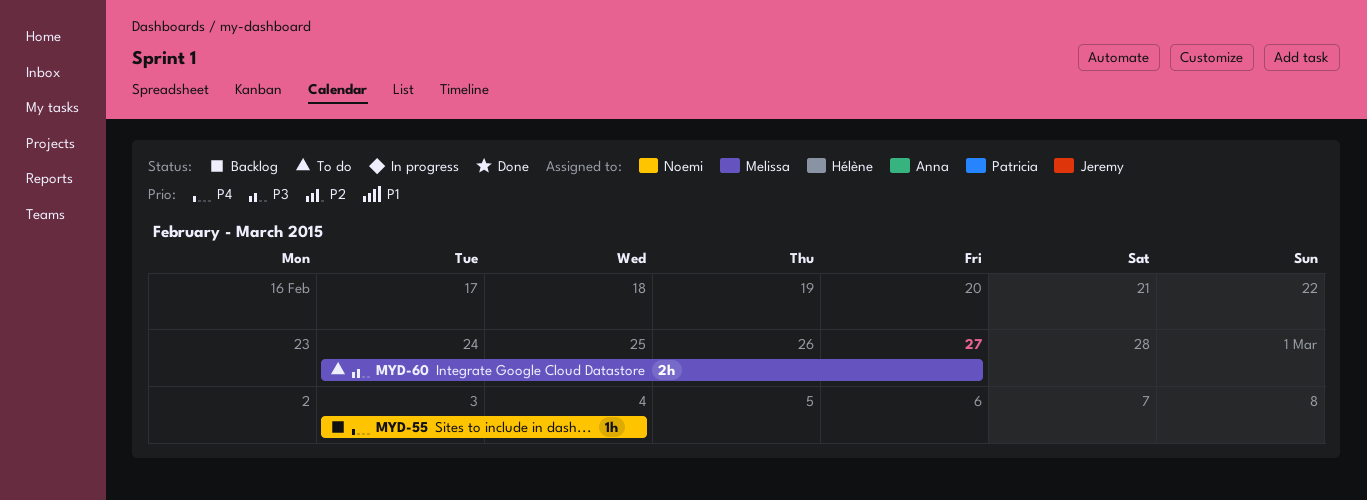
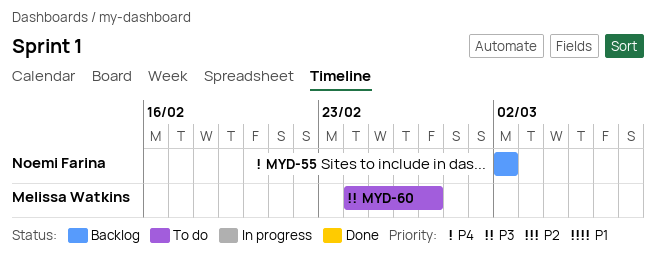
MYD-55, start: Mar 3 -> Mar 2
MYD-55, due: Mar 4 -> Mar 2

